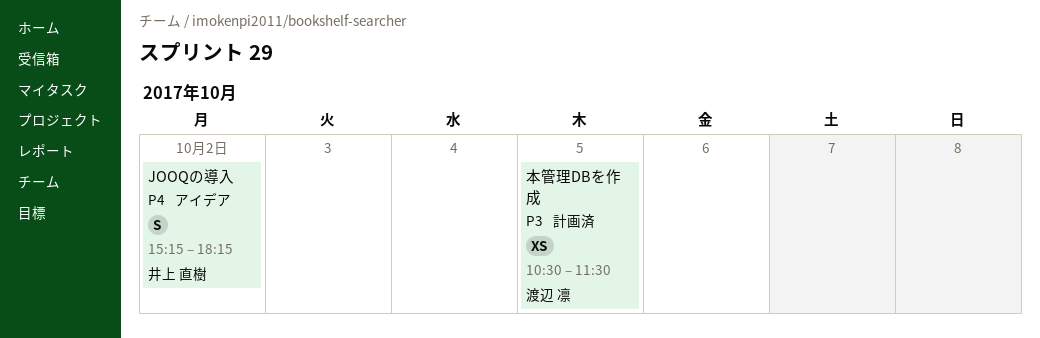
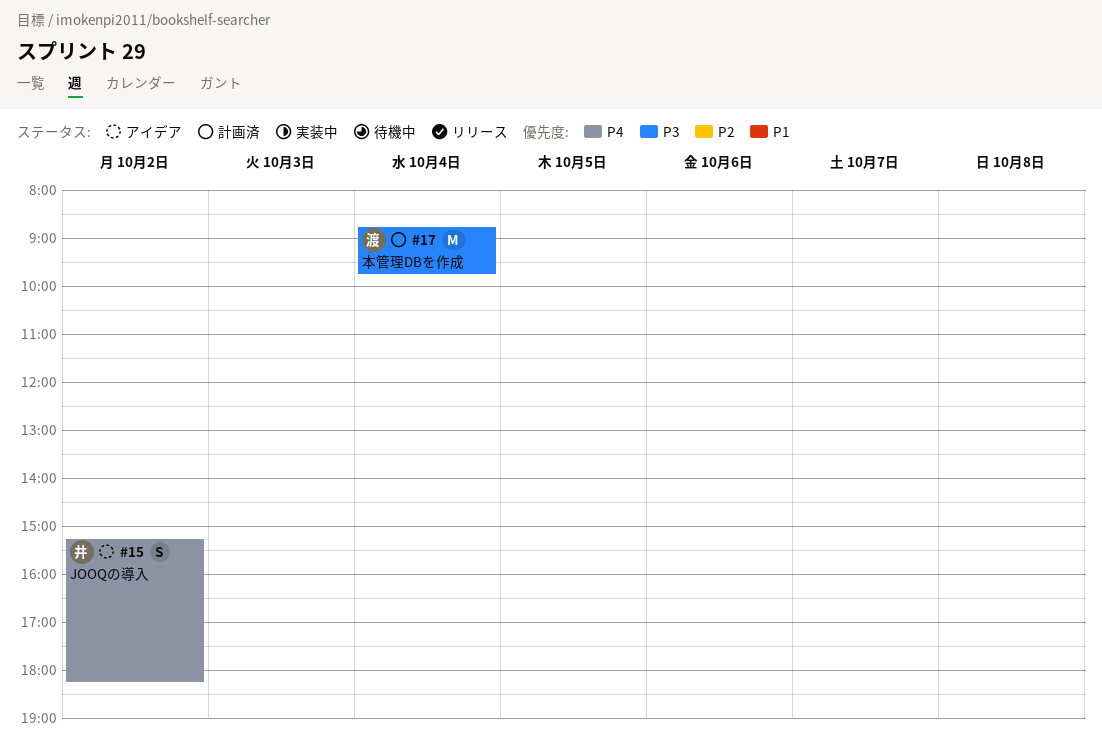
本管理DBを作成, estimate: XS -> M
本管理DBを作成, day: Oct 5 -> Oct 4
本管理DBを作成, begins: 10:30 -> 08:45
本管理DBを作成, ends: 11:30 -> 09:45

